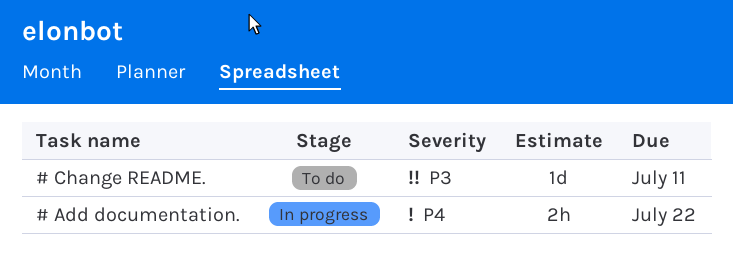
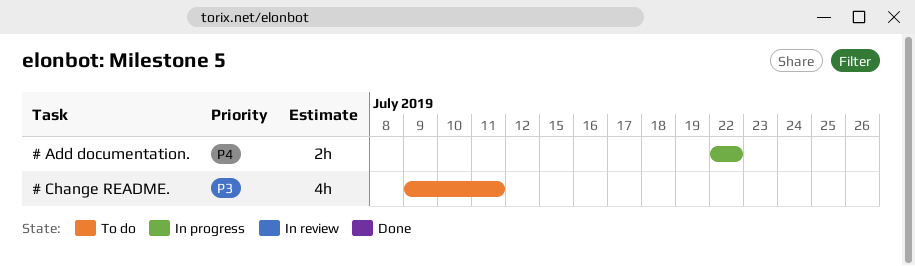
# Change README., estimate: 1d -> 4h

